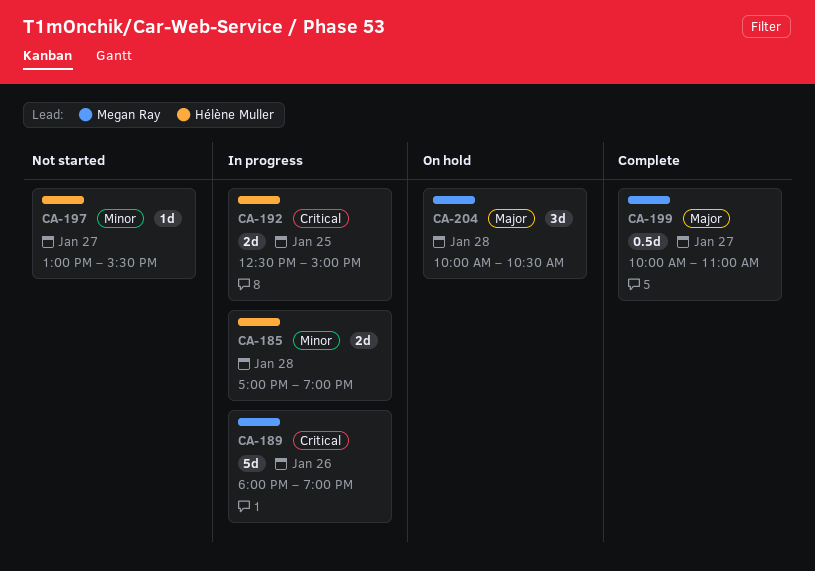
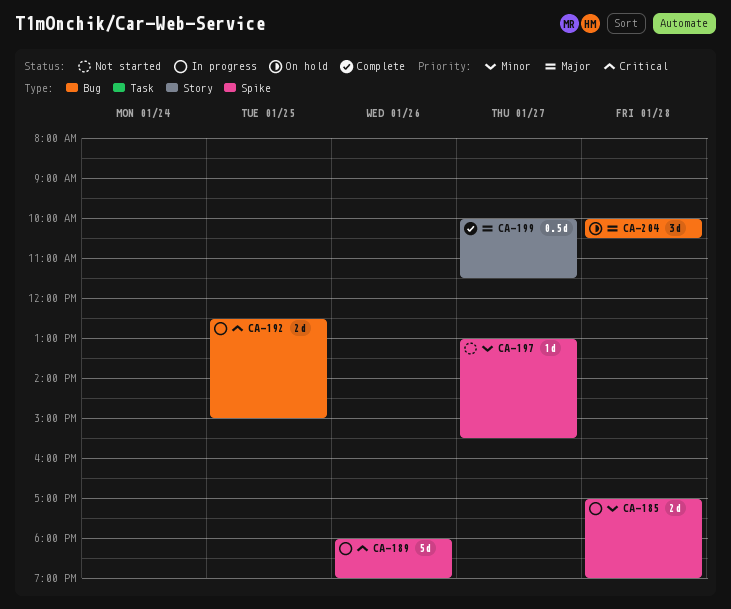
CA-199, ends: 11:00 -> 11:30

